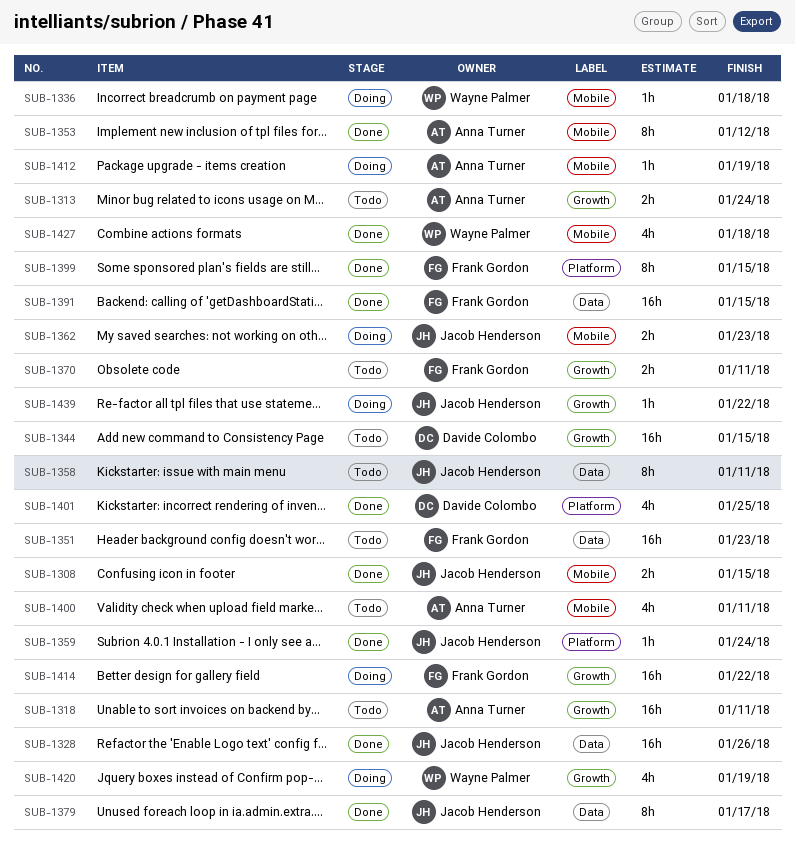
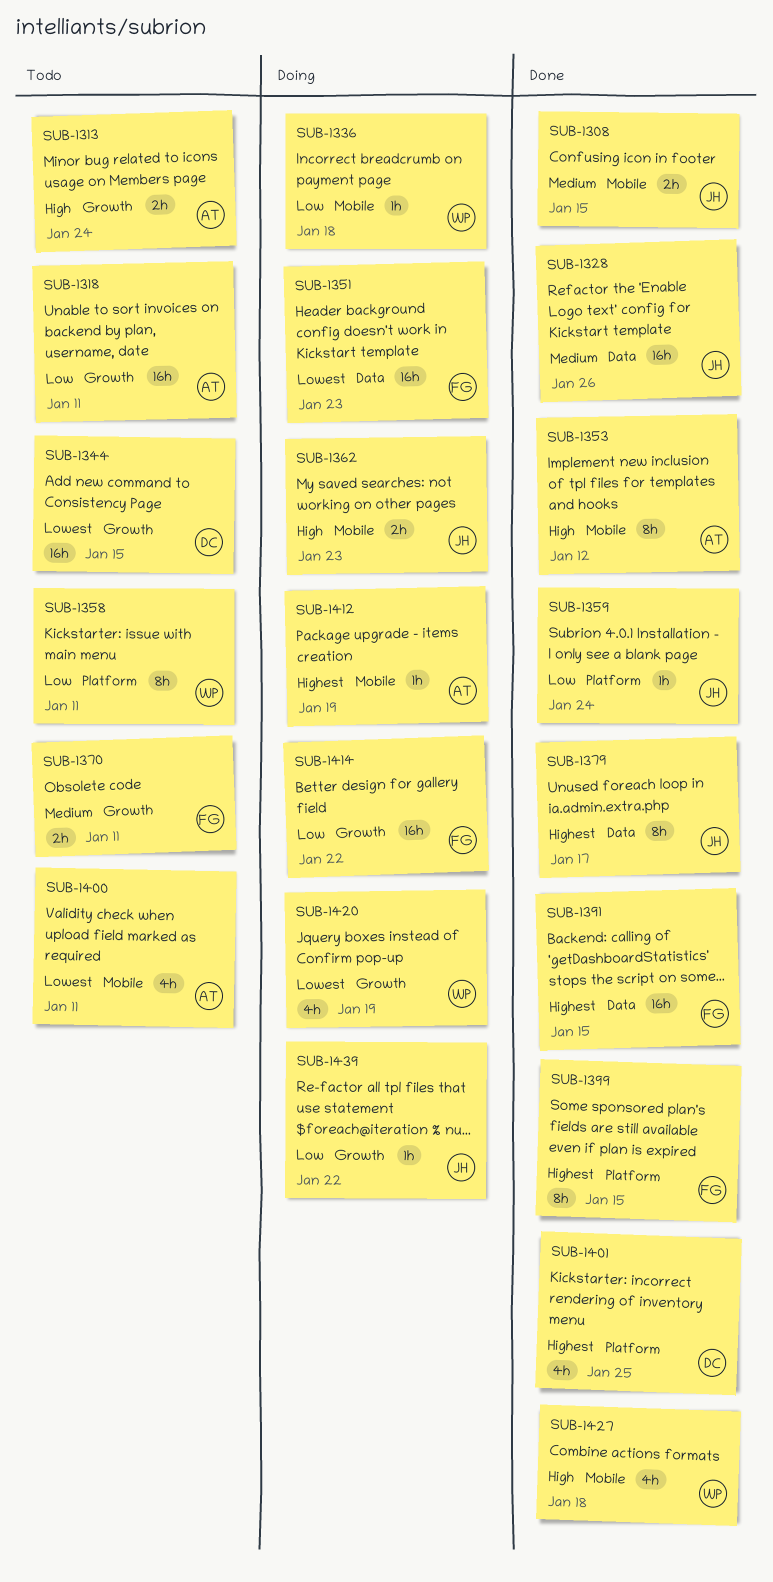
SUB-1351, status: Todo -> Doing
SUB-1358, owner: Jacob Henderson -> Wayne Palmer
SUB-1358, label: Data -> Platform

